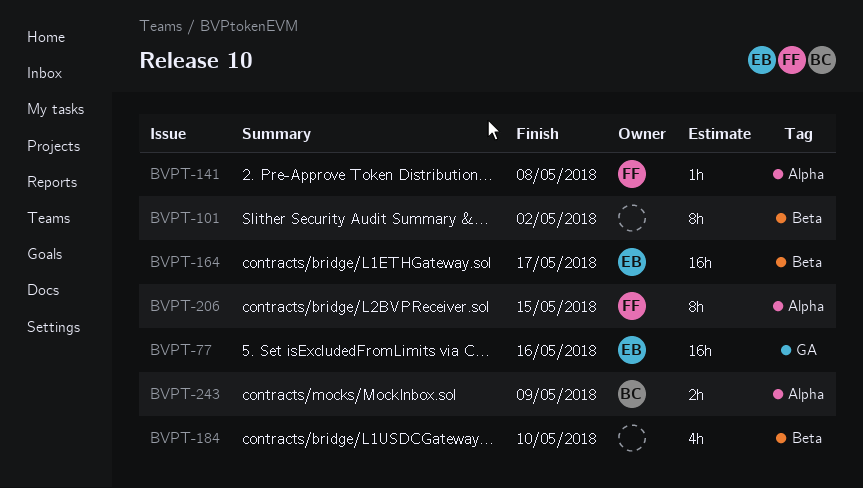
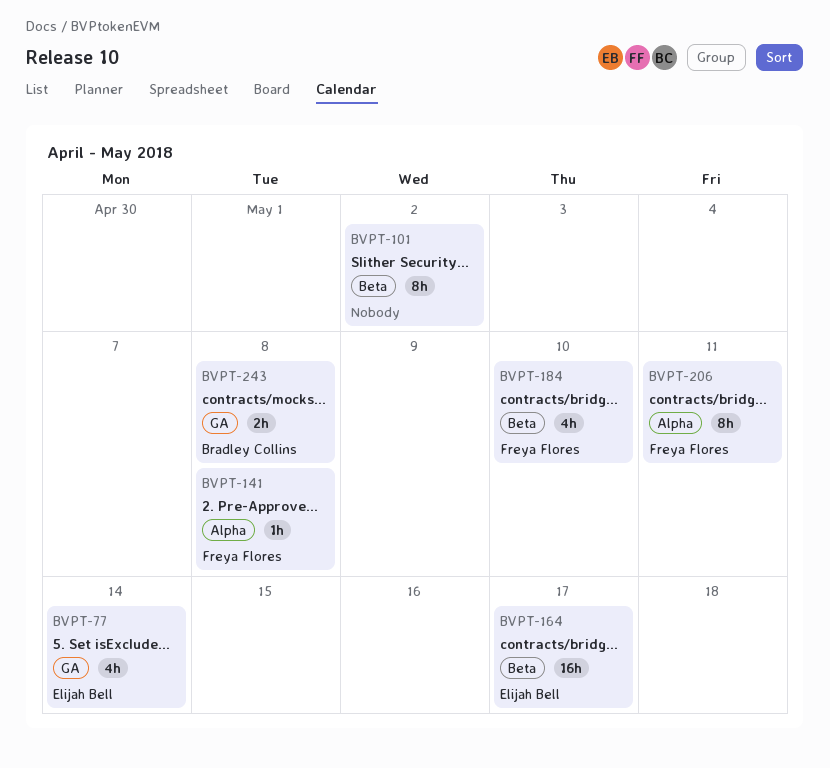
BVPT-77, estimate: 16h -> 4h
BVPT-77, due: May 16 -> May 14
BVPT-184, owner: none -> Freya Flores
BVPT-206, due: May 15 -> May 11
BVPT-243, label: Alpha -> GA
BVPT-243, due: May 9 -> May 8

